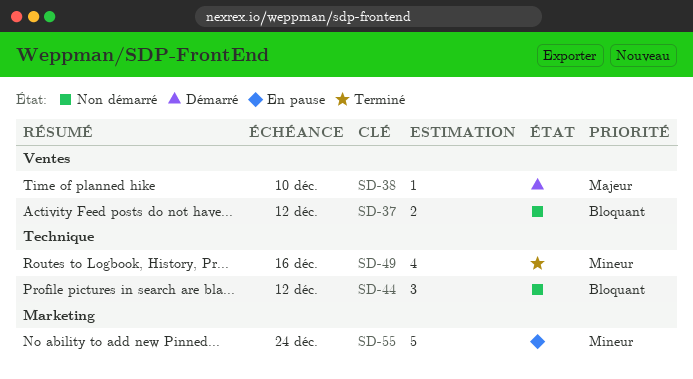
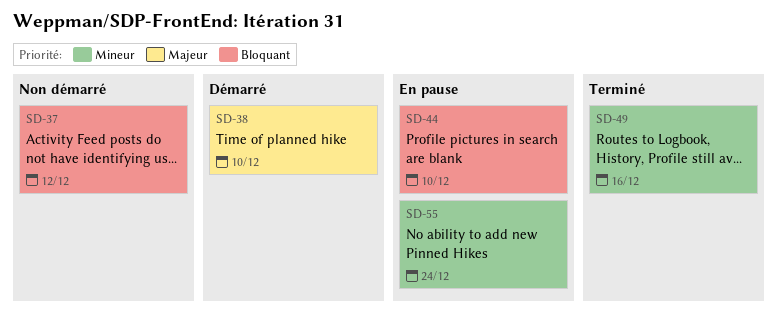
SD-44, status: Non démarré -> En pause
SD-44, due: Dec 12 -> Dec 10

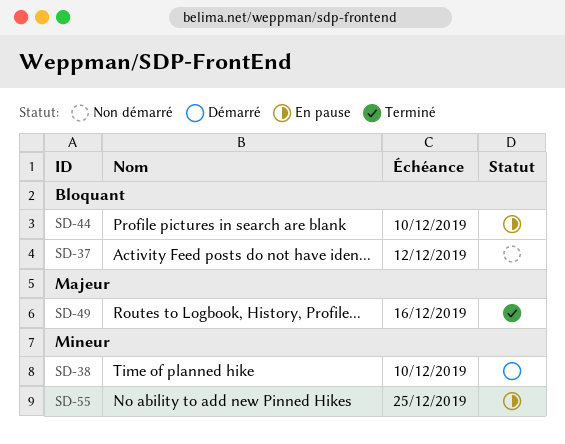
SD-38, priority: Majeur -> Mineur
SD-49, priority: Mineur -> Majeur
SD-55, due: Dec 24 -> Dec 25

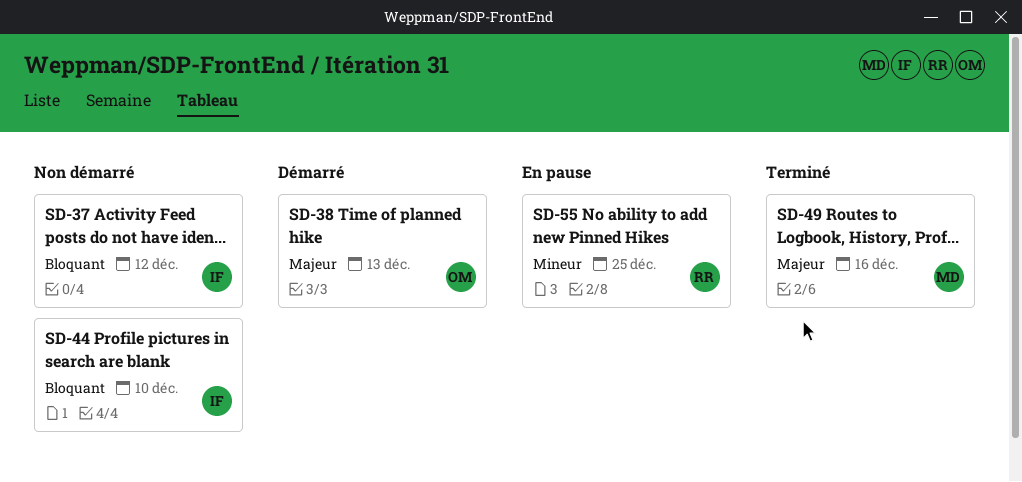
SD-38, priority: Mineur -> Majeur
SD-38, due: Dec 10 -> Dec 13
SD-44, status: En pause -> Non démarré

